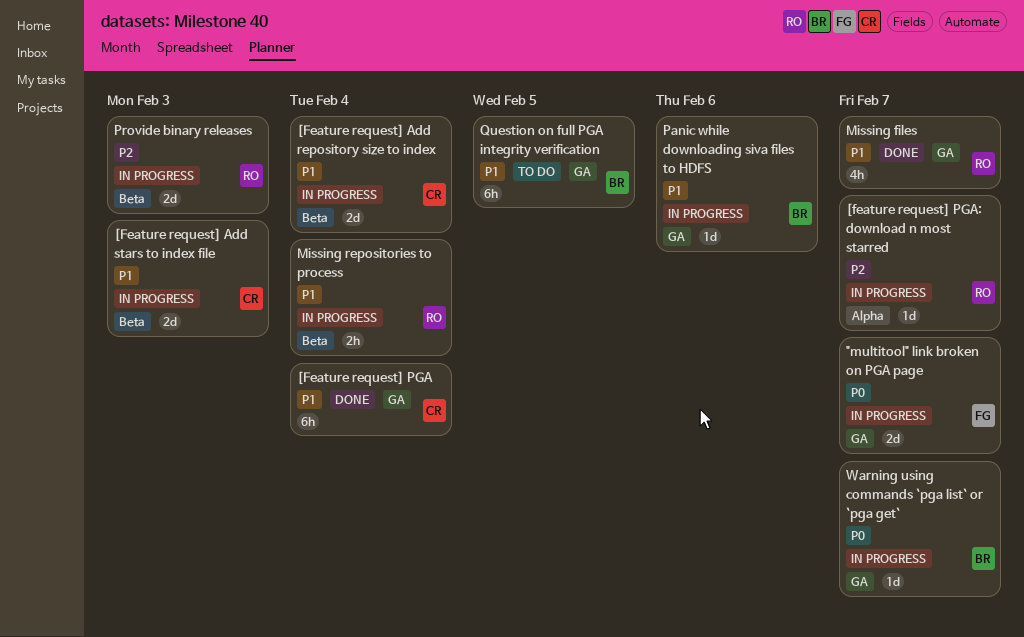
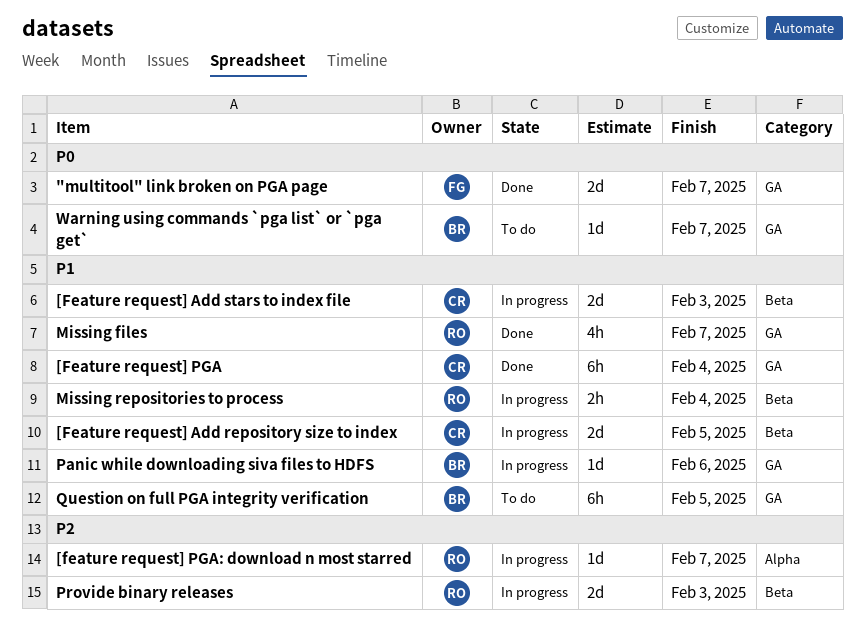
"multitool" link broken on PGA page, status: In progress -> Done
[Feature request] Add repository size to index, due: Feb 4 -> Feb 5
Warning using commands `pga list` or `pga get`, status: In progress -> To do

